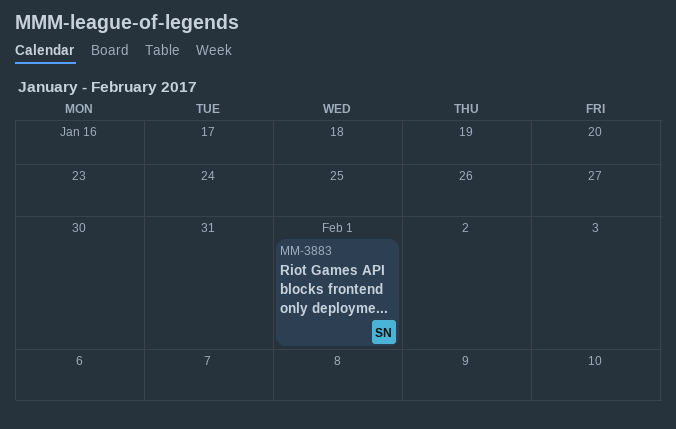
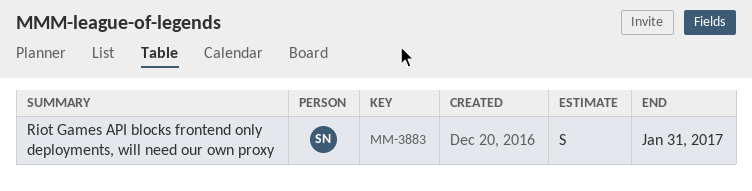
MM-3883, due: Feb 1 -> Jan 31

